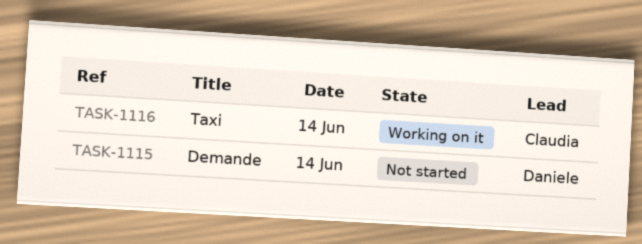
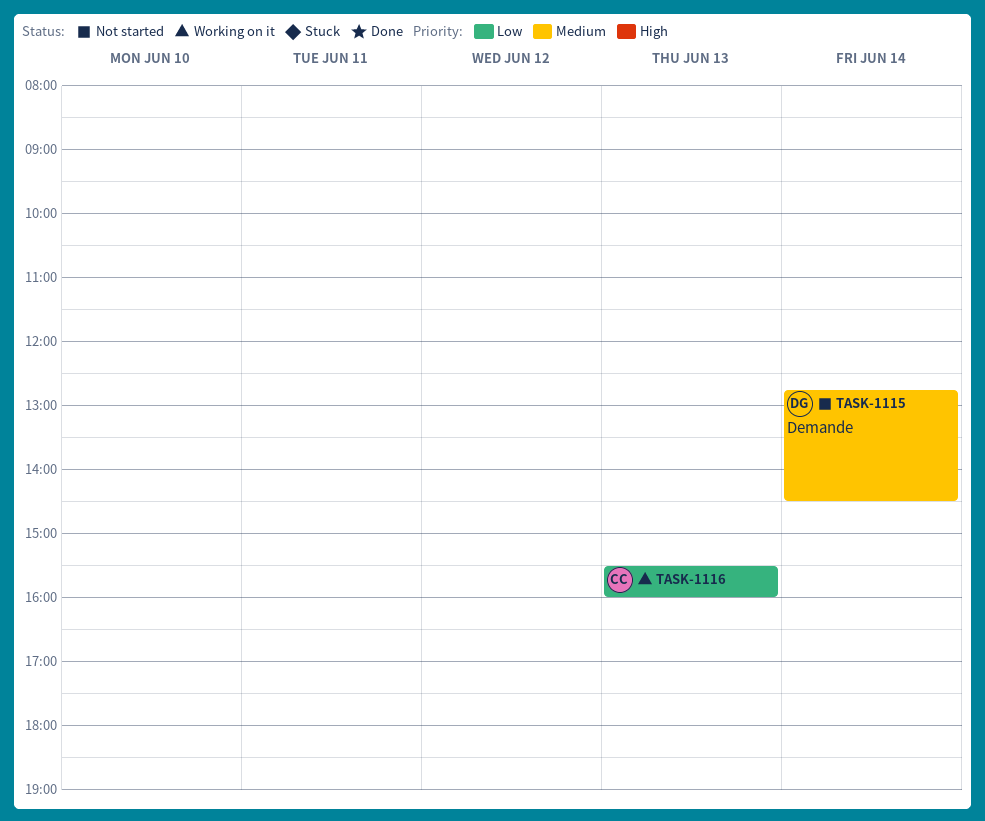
TASK-1116, day: Jun 14 -> Jun 13

